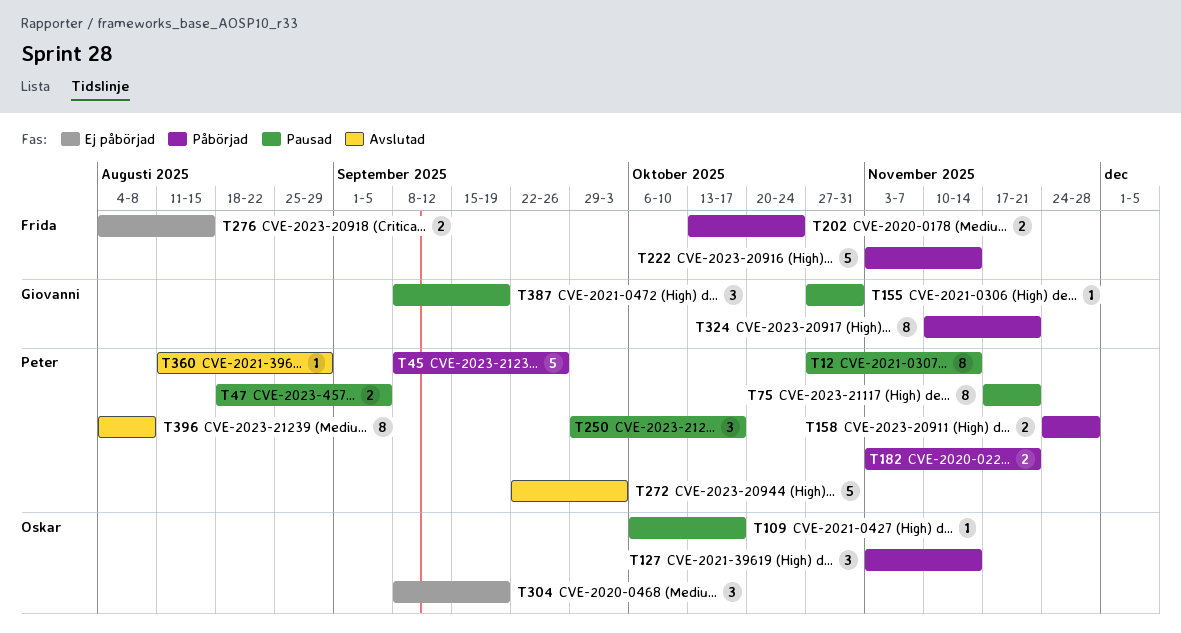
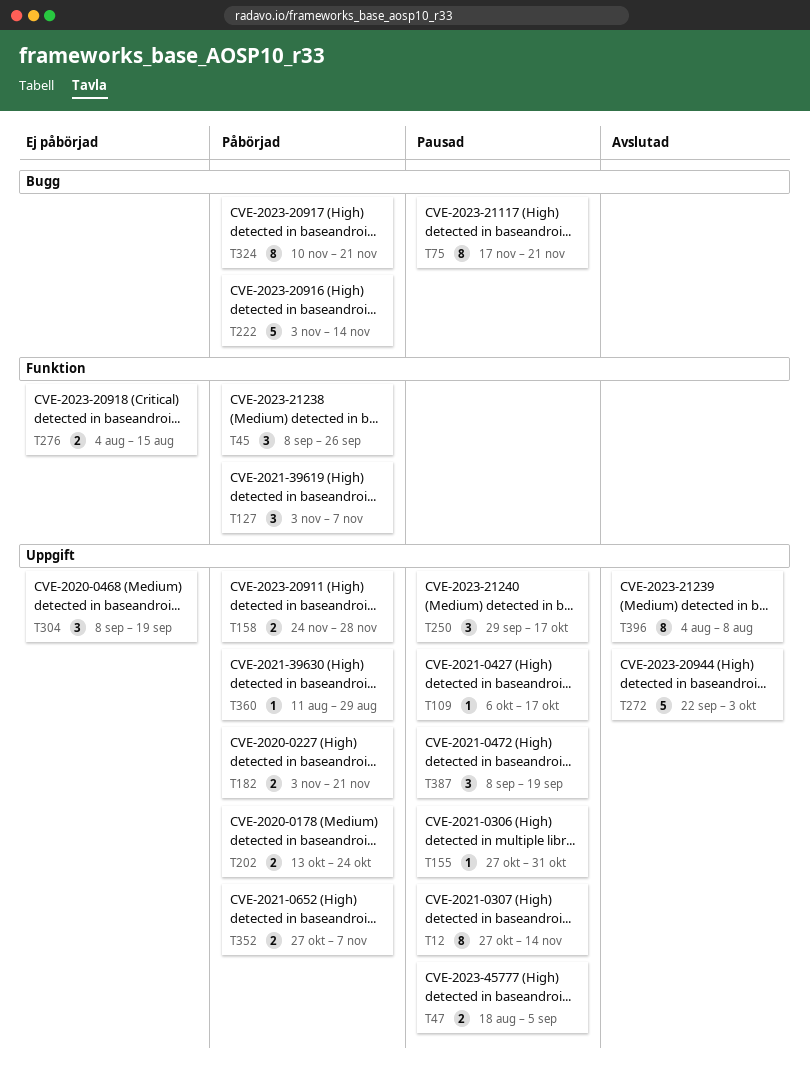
T45, estimate: 5 -> 3
T127, due: Nov 14 -> Nov 7
T352: none -> present
T360, status: Avslutad -> Påbörjad

